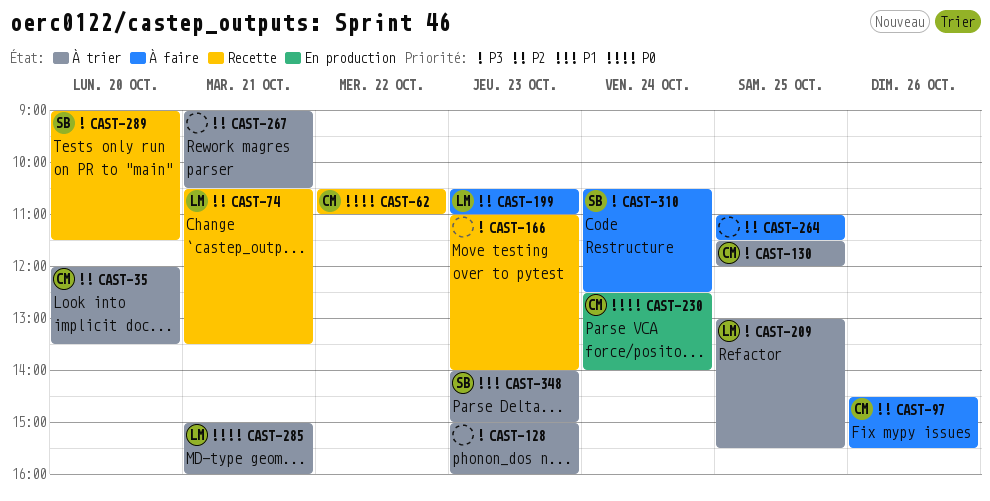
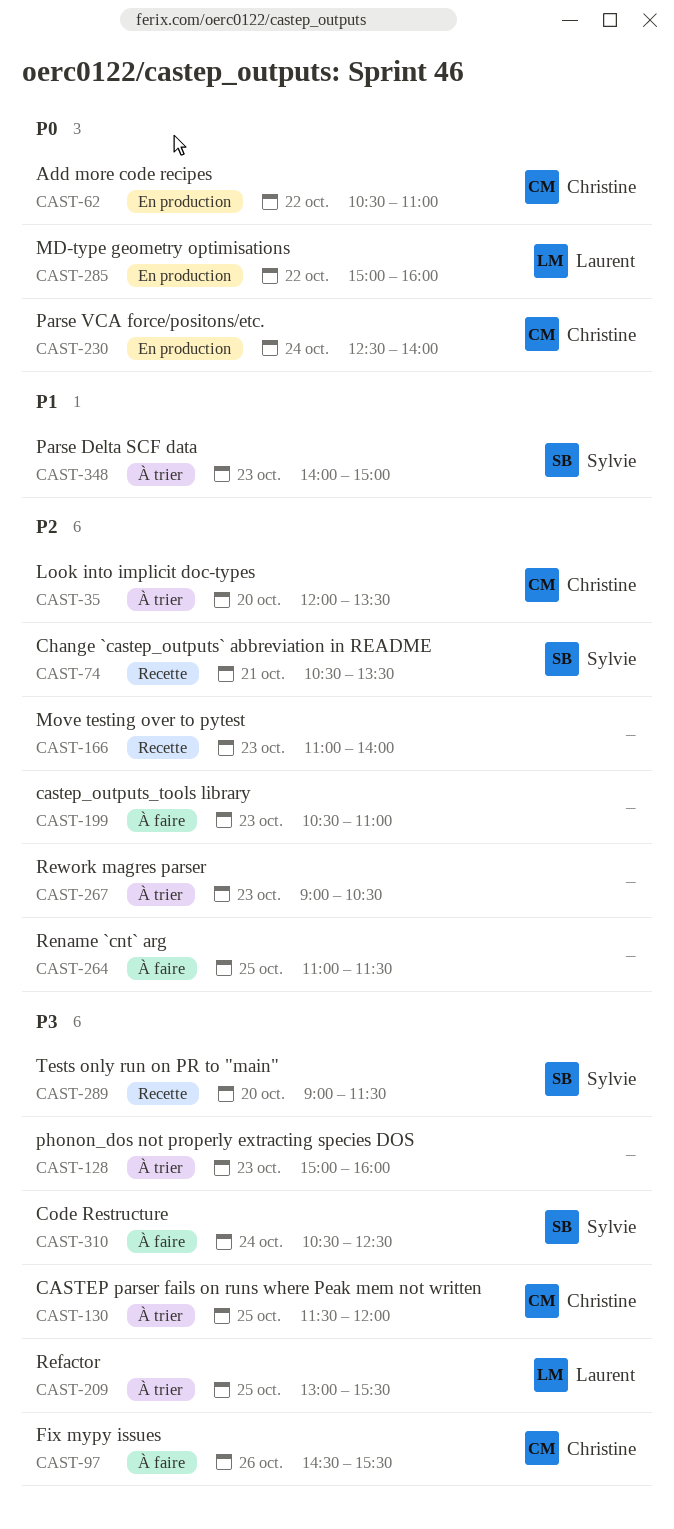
CAST-62, status: Recette -> En production
CAST-74, owner: Laurent -> Sylvie
CAST-97, priority: P2 -> P3
CAST-166, priority: P3 -> P2
CAST-199, owner: Laurent -> none
CAST-267, day: Oct 21 -> Oct 23
CAST-285, status: À trier -> En production
CAST-285, day: Oct 21 -> Oct 22

